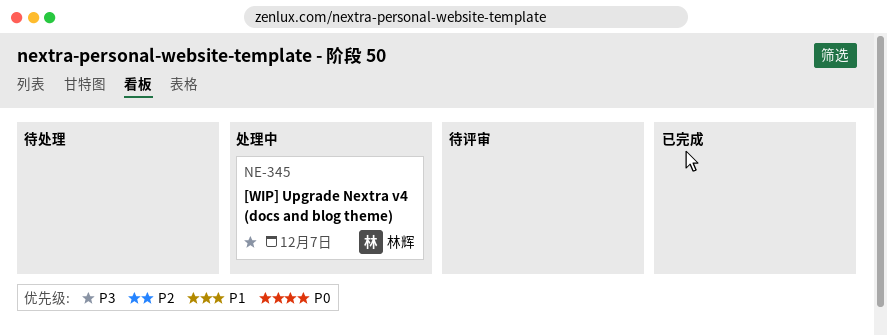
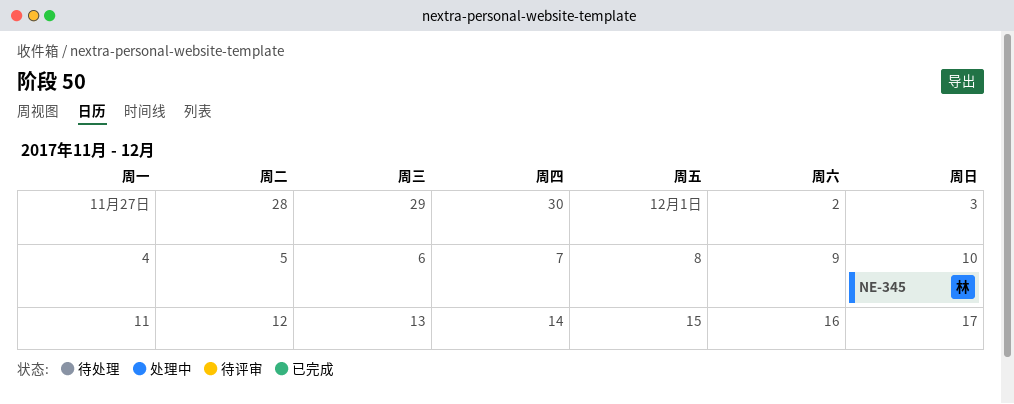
NE-345, due: Dec 7 -> Dec 10

